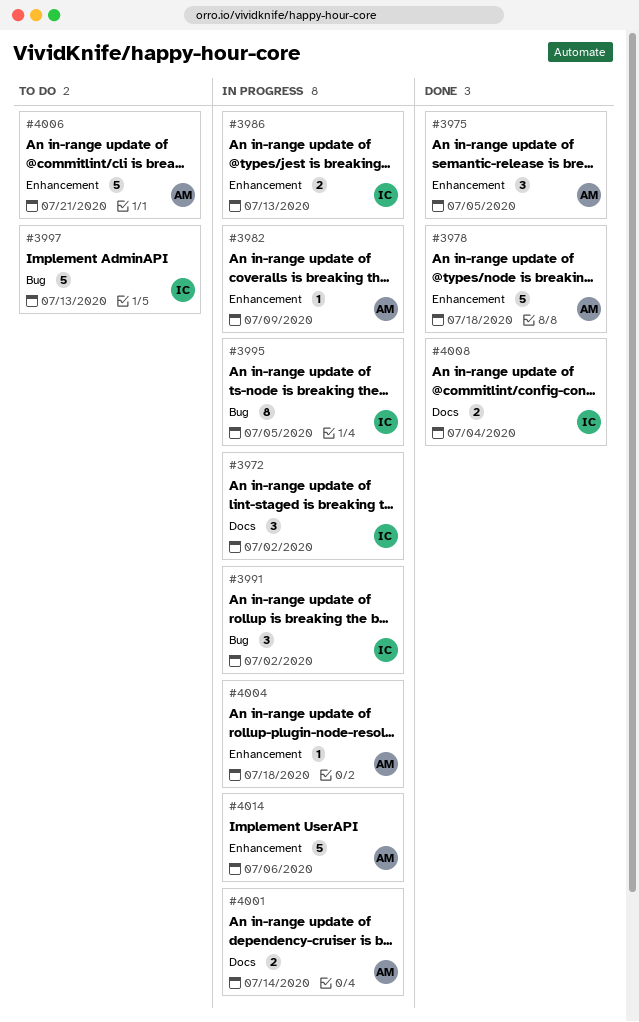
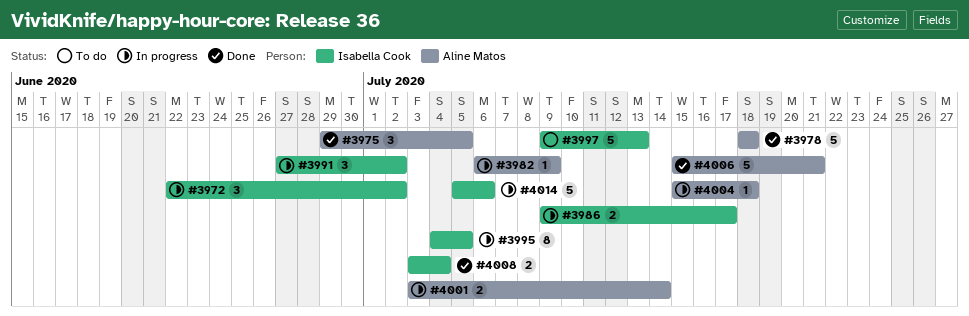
#3986, due: Jul 13 -> Jul 17
#4006, status: To do -> Done
#4014, owner: Aline Matos -> Isabella Cook

